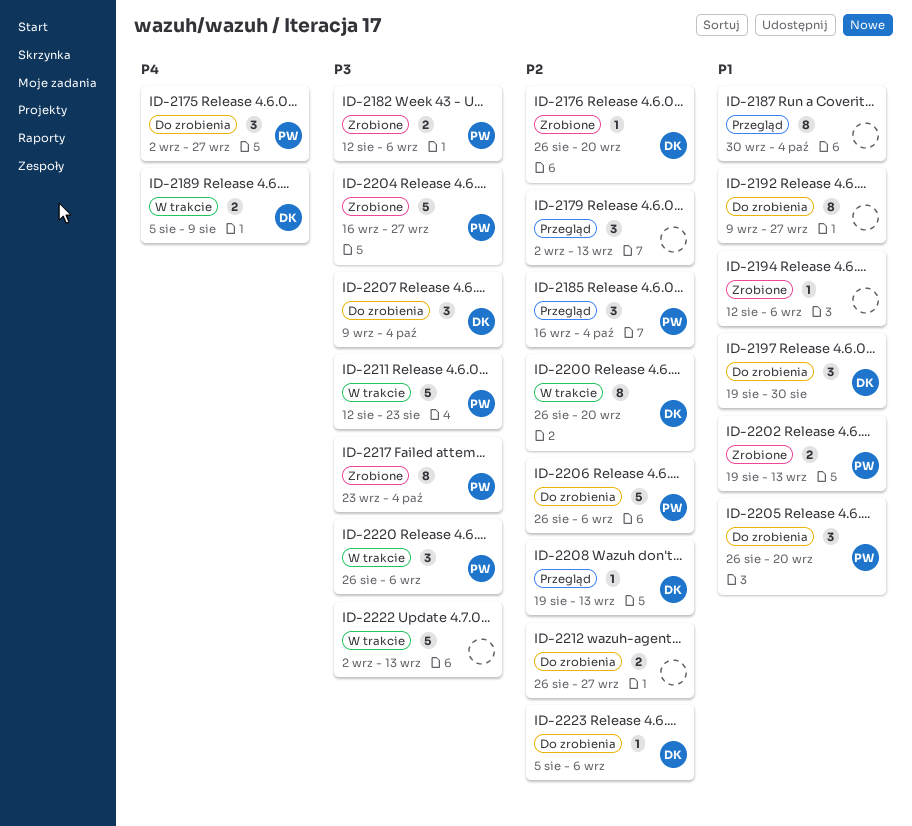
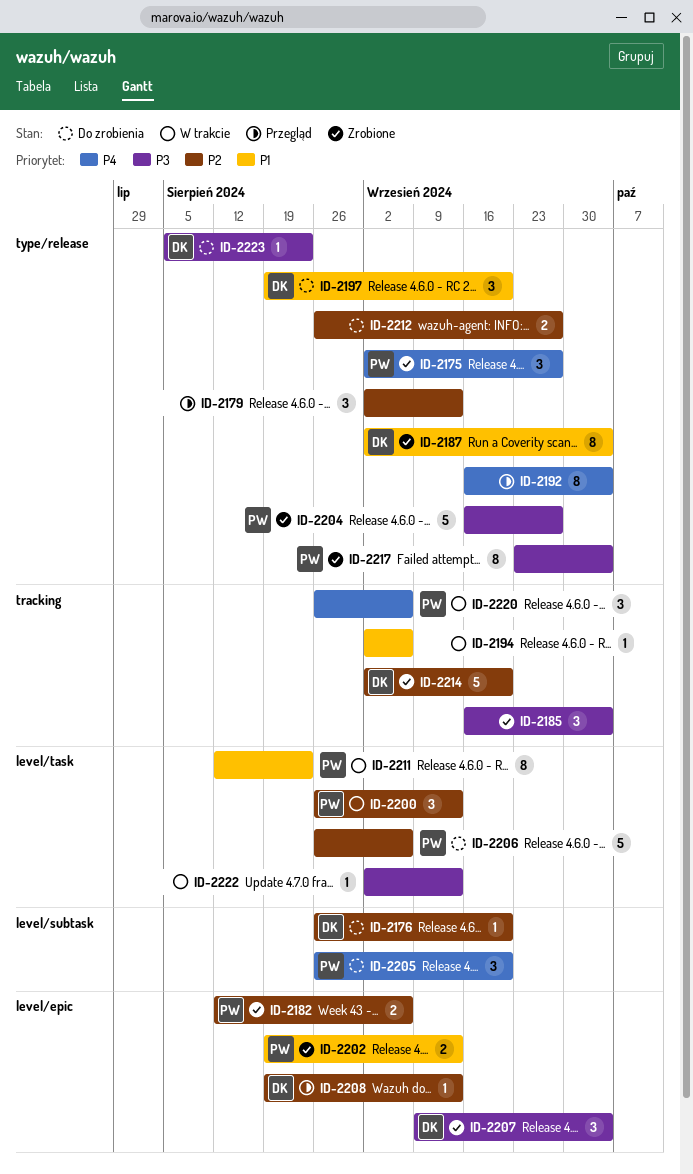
ID-2175, status: Do zrobienia -> Zrobione
ID-2176, status: Zrobione -> Do zrobienia
ID-2182, priority: P3 -> P2
ID-2185, status: Przegląd -> Zrobione
ID-2185, owner: PW -> none
ID-2185, priority: P2 -> P3
ID-2187, status: Przegląd -> Zrobione
ID-2187, owner: none -> DK
ID-2187, start: Sep 30 -> Sep 2
ID-2189: present -> none
ID-2192, status: Do zrobienia -> Przegląd
ID-2192, priority: P1 -> P4
ID-2192, start: Sep 9 -> Sep 16
ID-2192, due: Sep 27 -> Oct 4
ID-2194, status: Zrobione -> W trakcie
ID-2194, start: Aug 12 -> Sep 2
ID-2197, due: Aug 30 -> Sep 20
ID-2200, owner: DK -> PW
ID-2200, estimate: 8 -> 3
ID-2200, due: Sep 20 -> Sep 13
ID-2205, priority: P1 -> P4
ID-2207, status: Do zrobienia -> Zrobione
ID-2211, priority: P3 -> P1
ID-2211, estimate: 5 -> 8
ID-2214: none -> present
ID-2220, priority: P3 -> P4
ID-2222, estimate: 5 -> 1
ID-2223, priority: P2 -> P3
ID-2223, due: Sep 6 -> Aug 23

